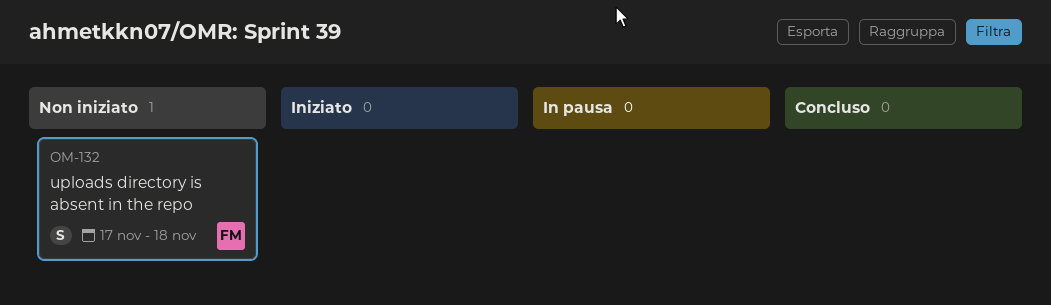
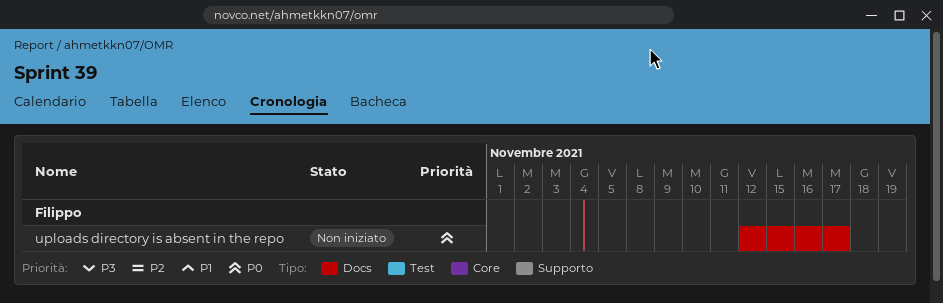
uploads directory is absent in the repo, start: Nov 17 -> Nov 12
uploads directory is absent in the repo, due: Nov 18 -> Nov 17

